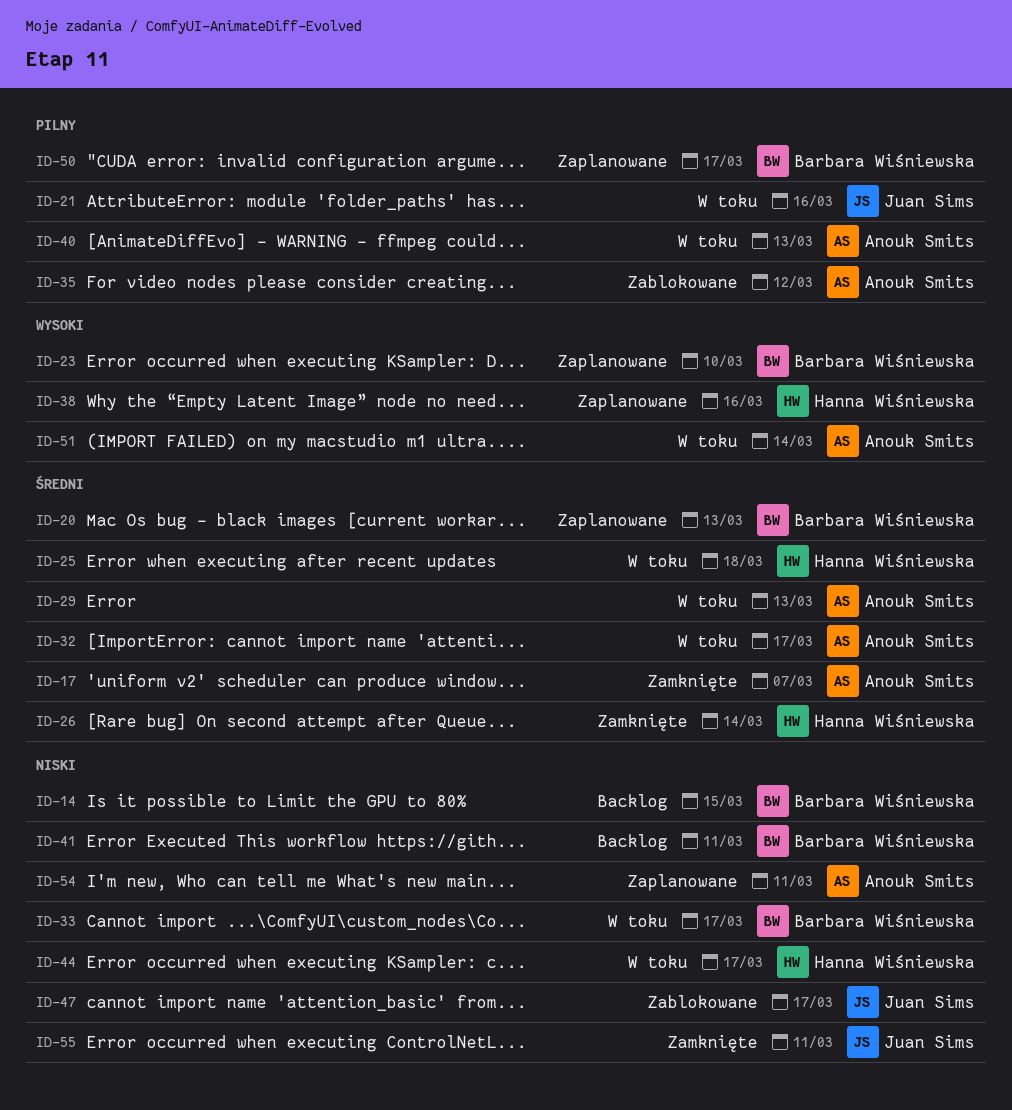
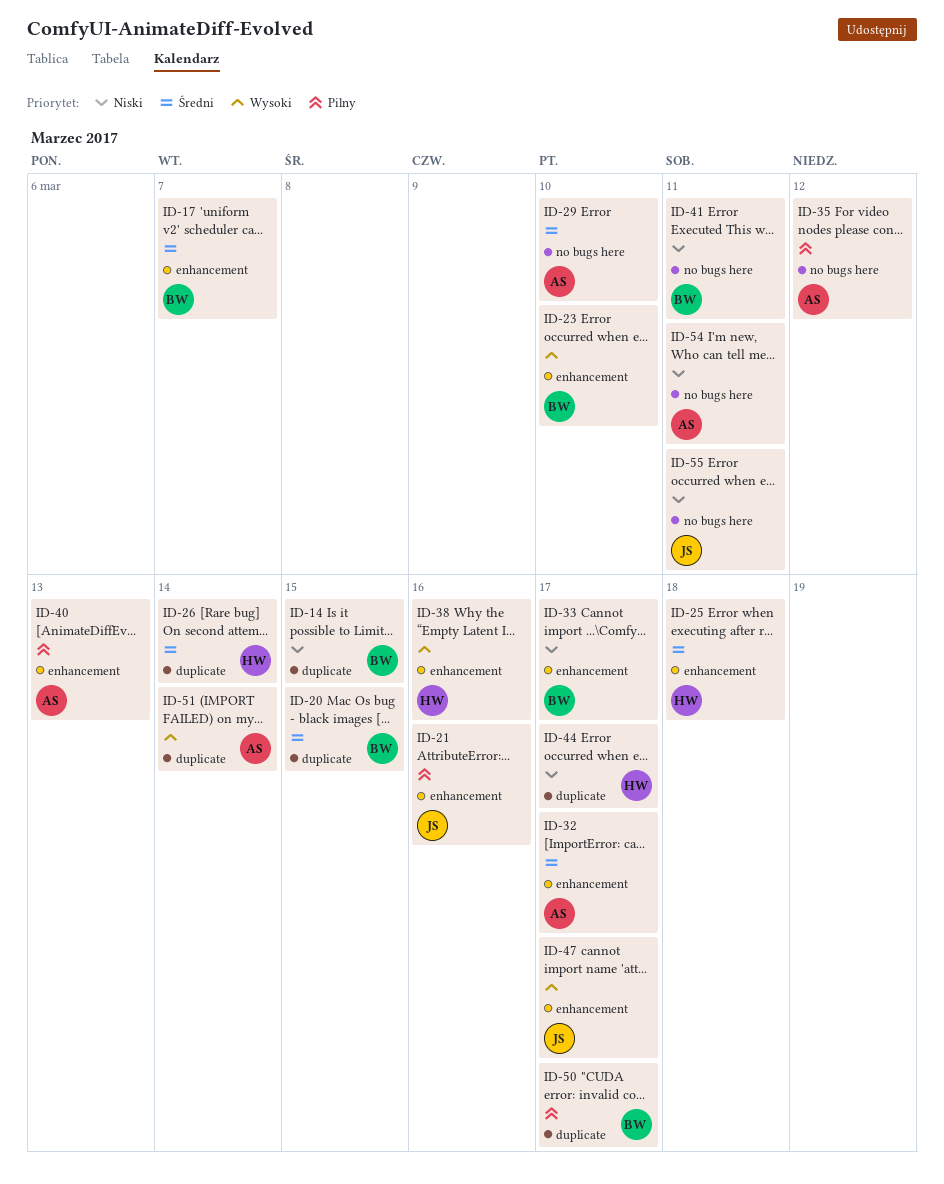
ID-17, owner: Anouk Smits -> Barbara Wiśniewska
ID-20, due: Mar 13 -> Mar 15
ID-29, due: Mar 13 -> Mar 10
ID-47, priority: Niski -> Wysoki

